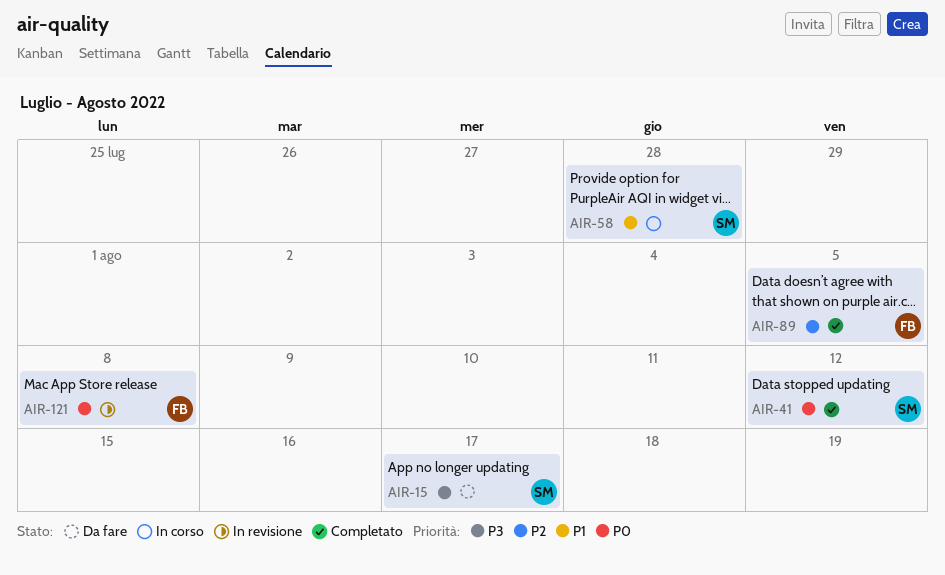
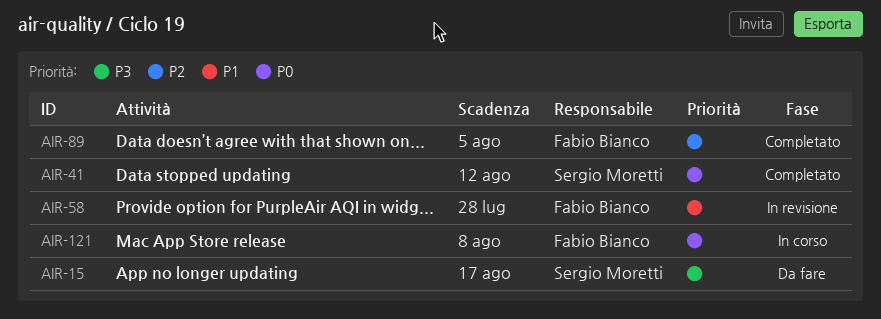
AIR-58, status: In corso -> In revisione
AIR-58, owner: Sergio Moretti -> Fabio Bianco
AIR-121, status: In revisione -> In corso

